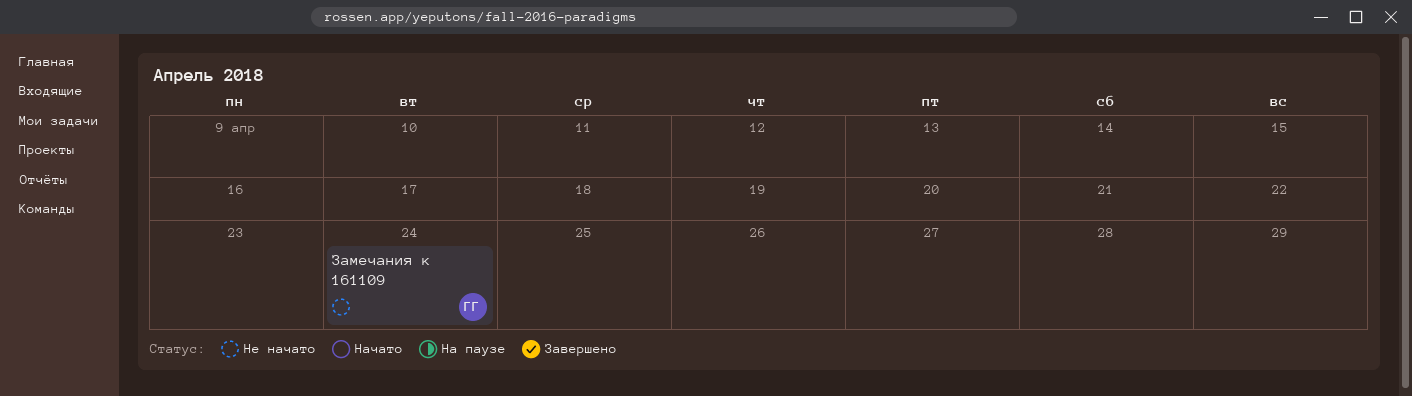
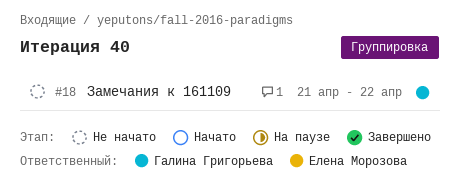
Замечания к 161109, due: Apr 24 -> Apr 22

